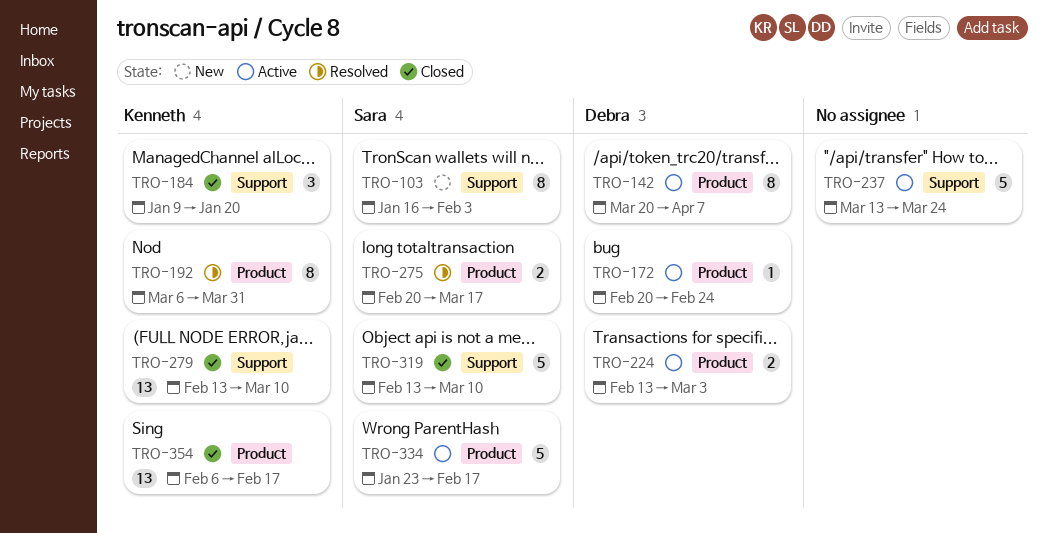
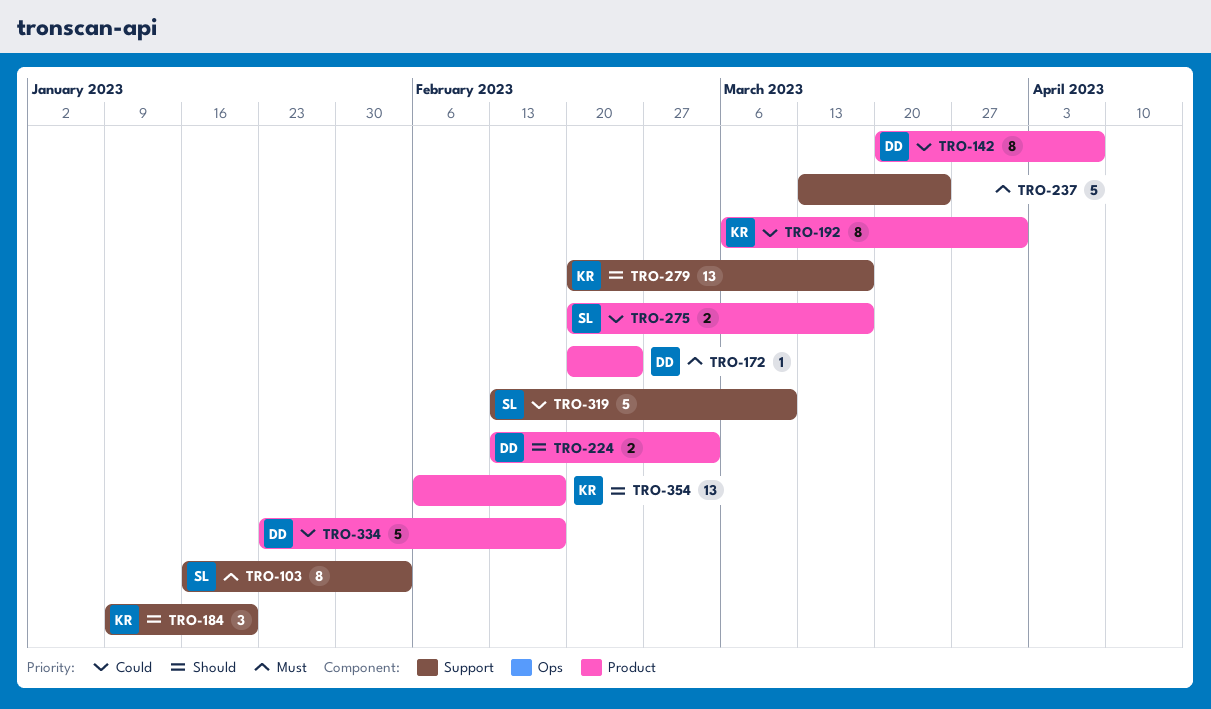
TRO-279, start: Feb 13 -> Feb 20
TRO-279, due: Mar 10 -> Mar 17
TRO-334, owner: Sara -> Debra

